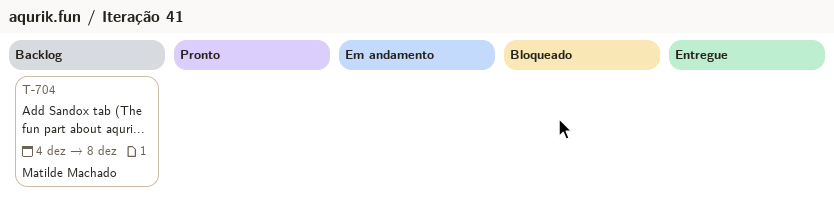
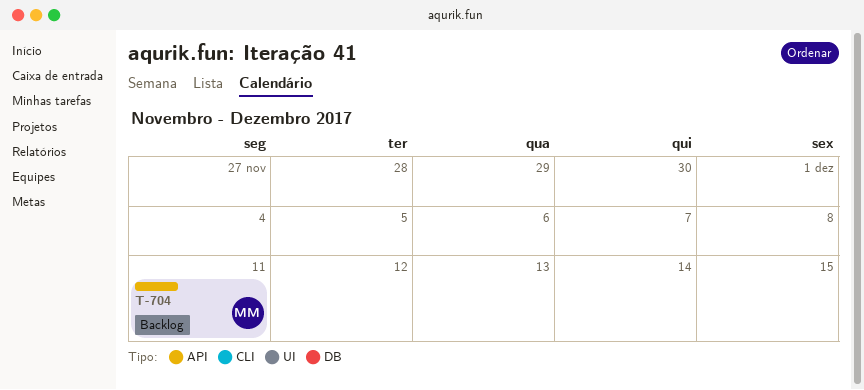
T-704, due: Dec 8 -> Dec 11

